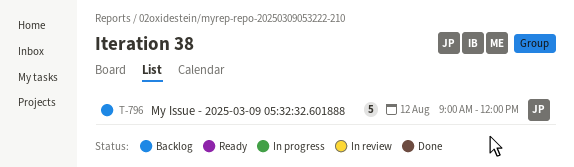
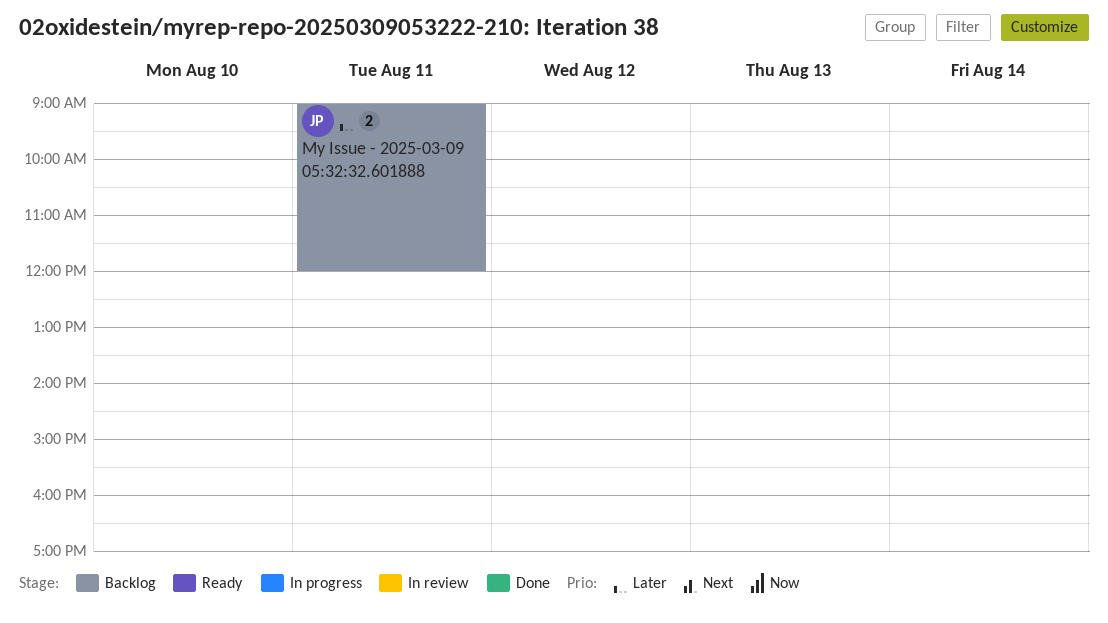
My Issue - 2025-03-09 05:32:32.601888, estimate: 5 -> 2
My Issue - 2025-03-09 05:32:32.601888, day: Aug 12 -> Aug 11

